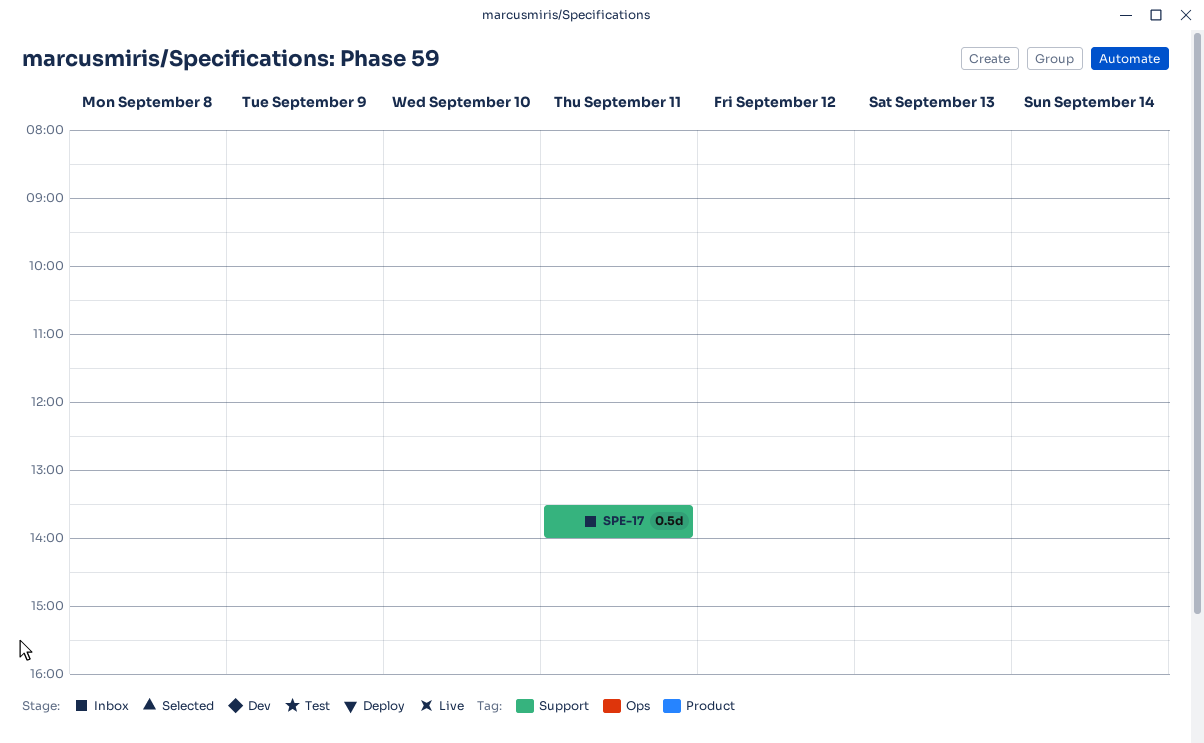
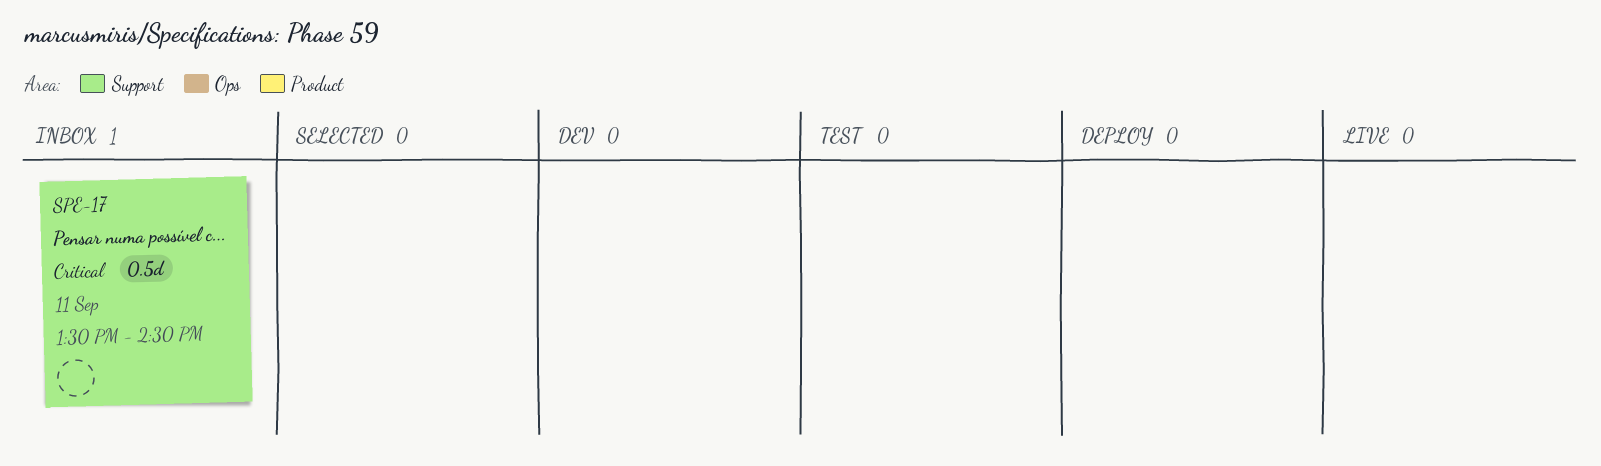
SPE-17, ends: 14:00 -> 14:30

